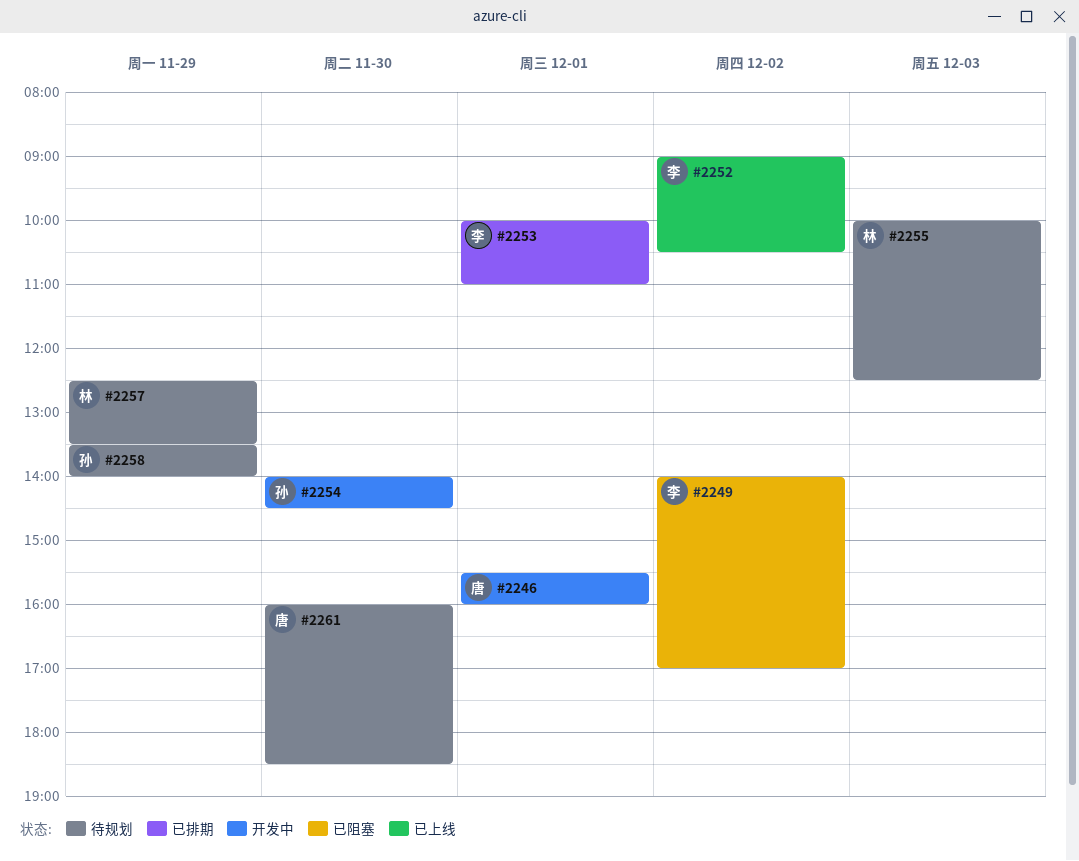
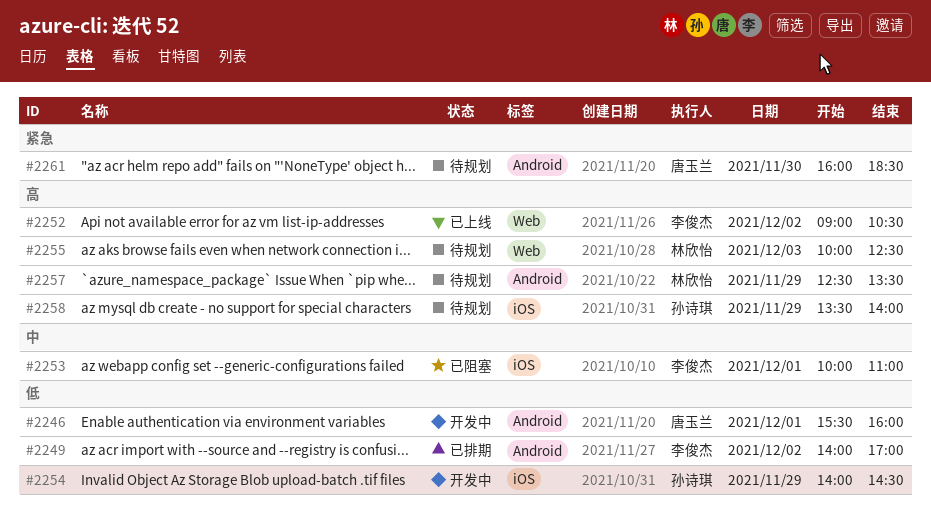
#2249, status: 已阻塞 -> 已排期
#2253, status: 已排期 -> 已阻塞
#2254, day: Nov 30 -> Nov 29

